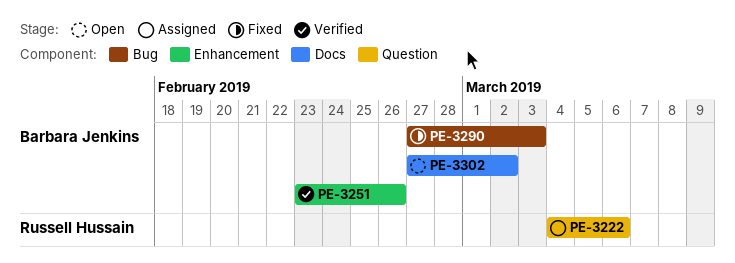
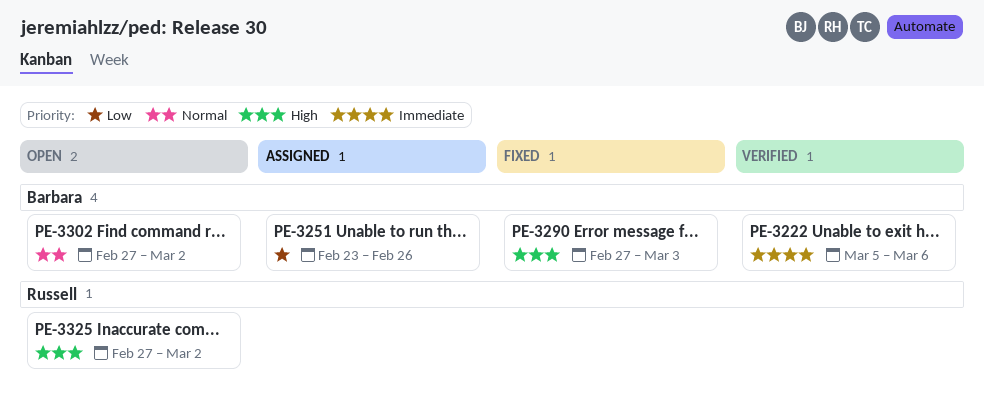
PE-3222, status: Assigned -> Verified
PE-3222, owner: Russell Hussain -> Barbara Jenkins
PE-3222, start: Mar 4 -> Mar 5
PE-3251, status: Verified -> Assigned
PE-3325: none -> present

